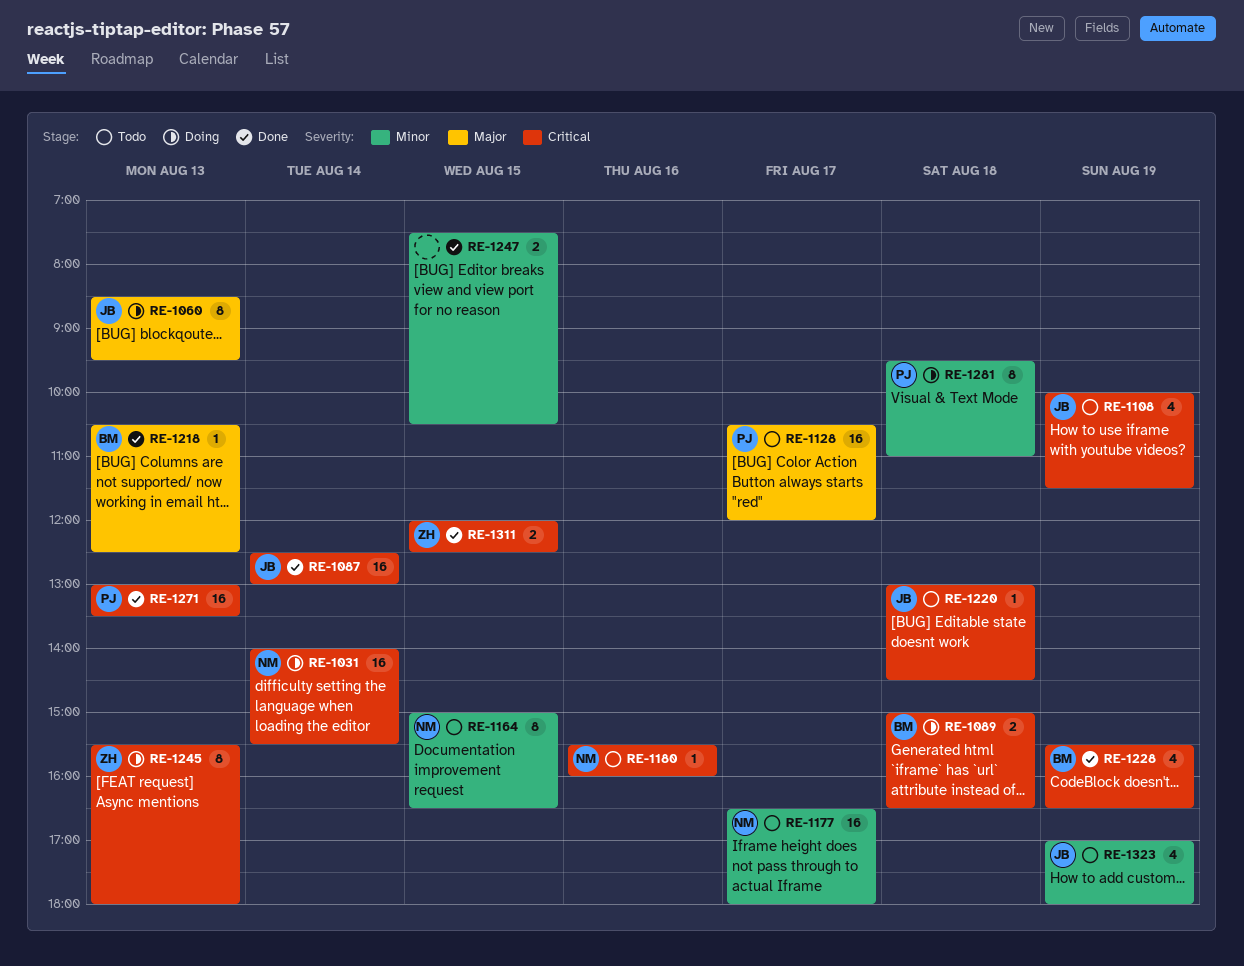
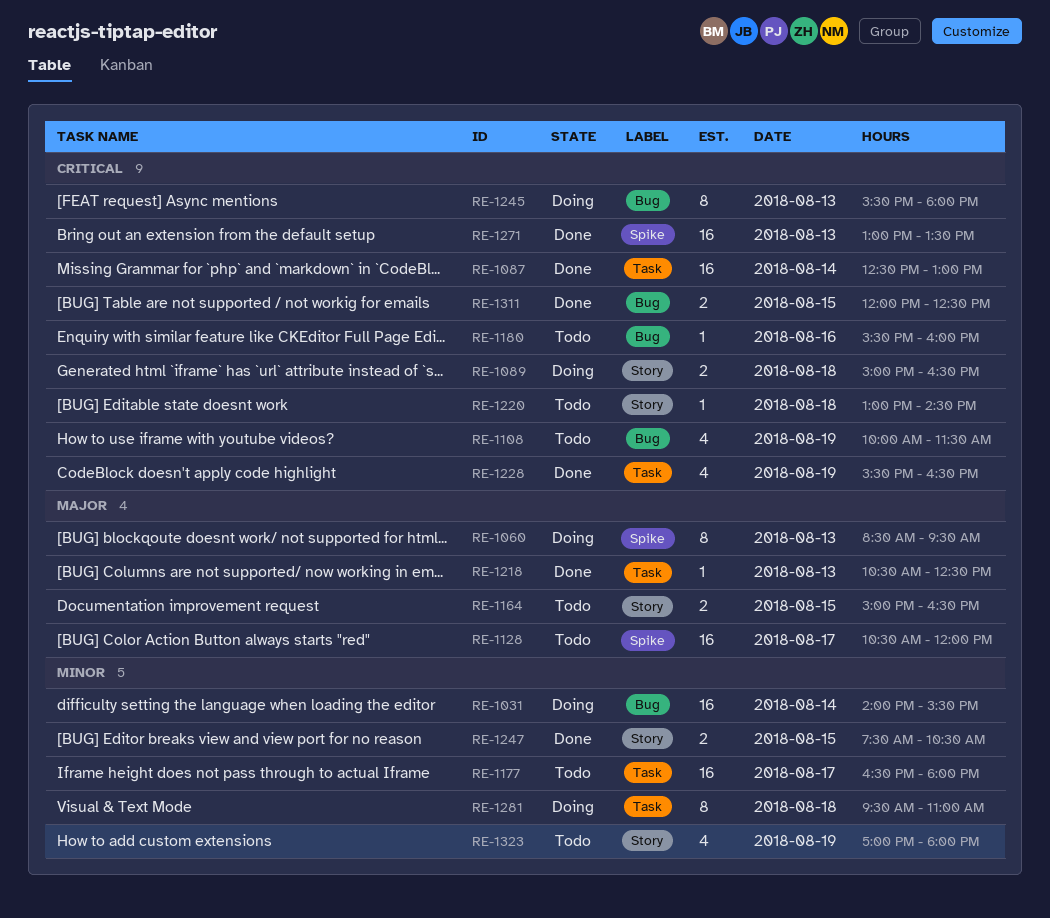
RE-1031, priority: Critical -> Minor
RE-1164, priority: Minor -> Major
RE-1164, estimate: 8 -> 2

